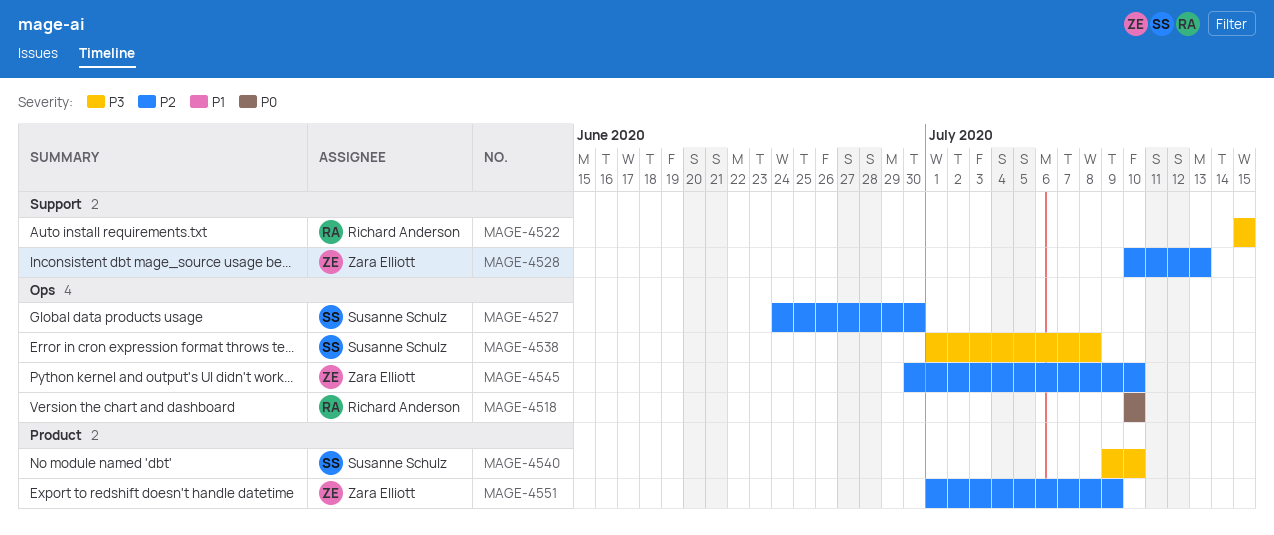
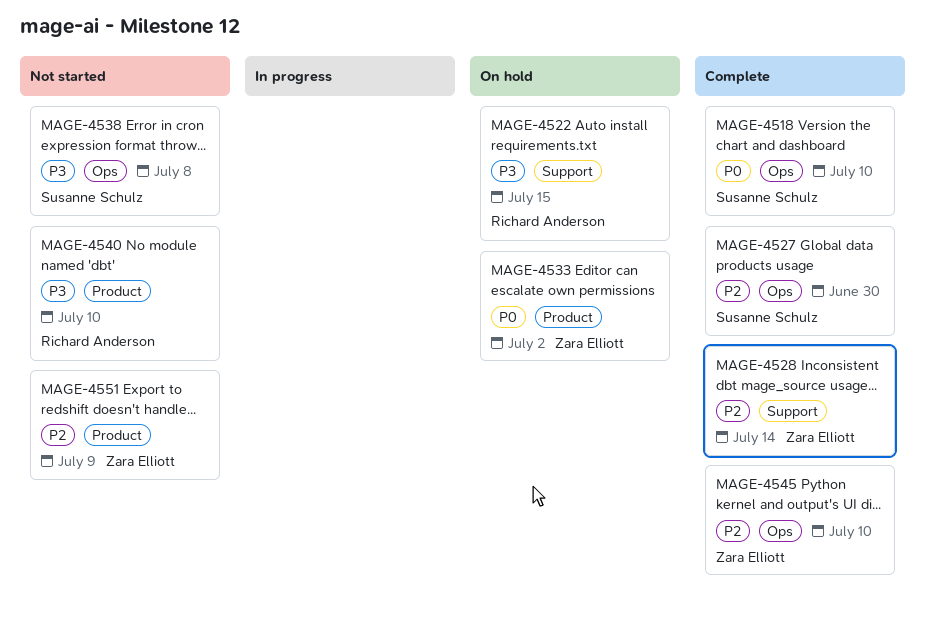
MAGE-4518, owner: Richard Anderson -> Susanne Schulz
MAGE-4528, due: Jul 13 -> Jul 14
MAGE-4533: none -> present
MAGE-4540, owner: Susanne Schulz -> Richard Anderson

